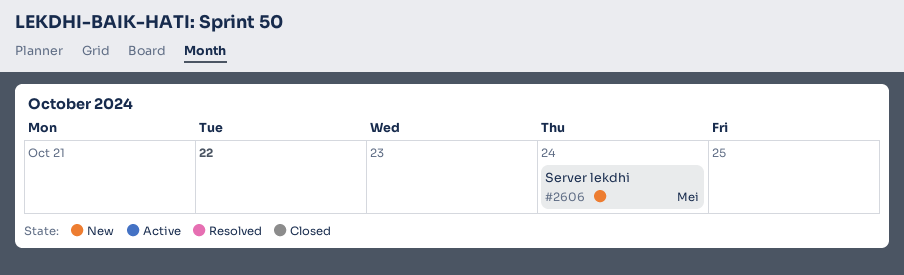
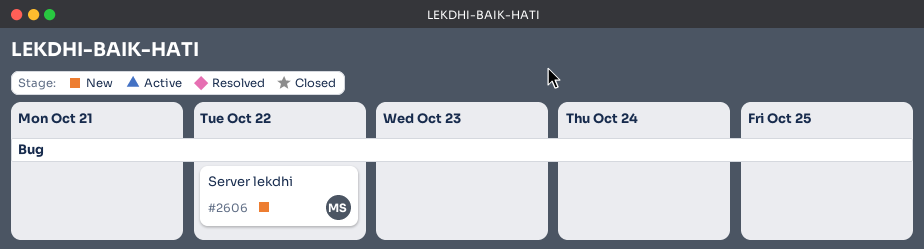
#2606, due: Oct 24 -> Oct 22

